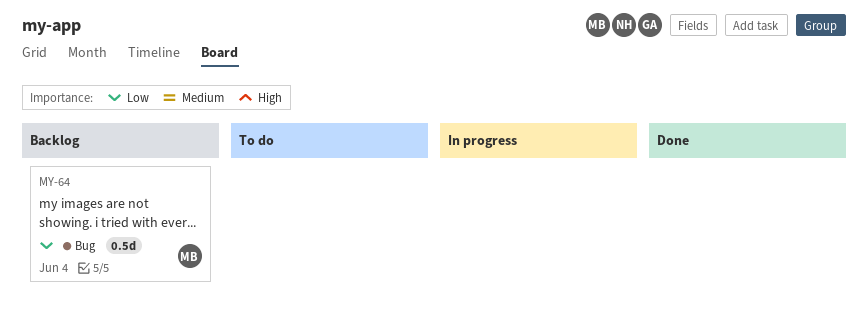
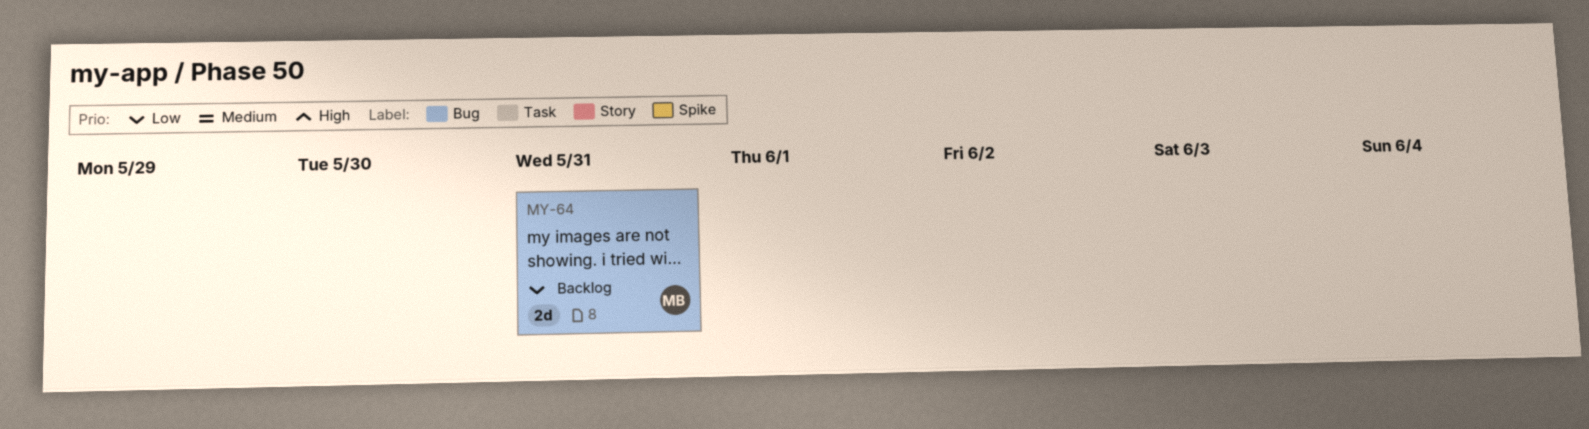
MY-64, estimate: 0.5d -> 2d
MY-64, due: Jun 4 -> May 31

